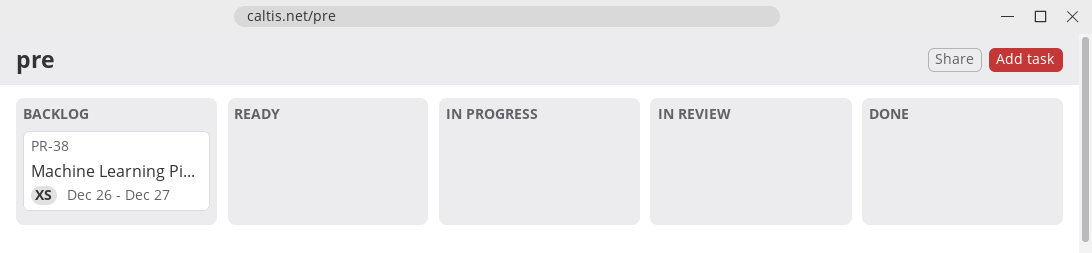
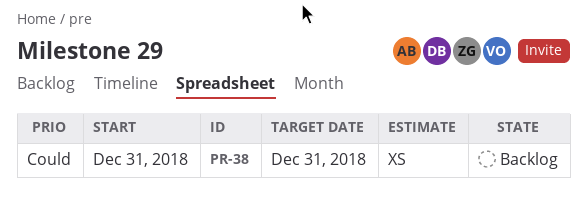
PR-38, start: Dec 26 -> Dec 31
PR-38, due: Dec 27 -> Dec 31

